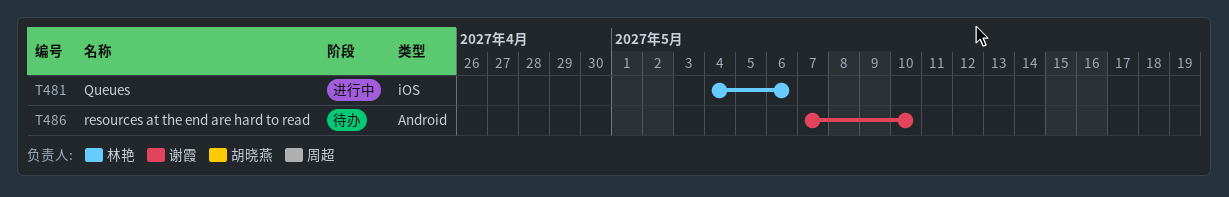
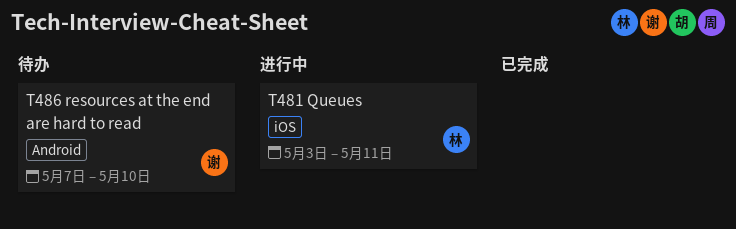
T481, start: May 4 -> May 3
T481, due: May 6 -> May 11

